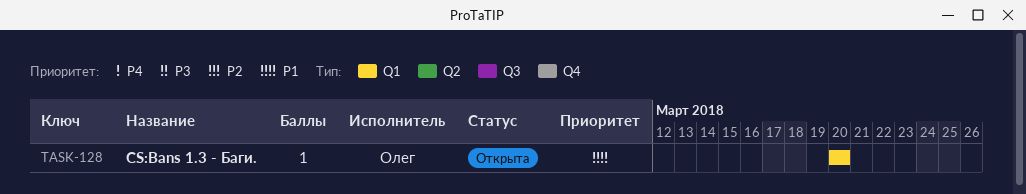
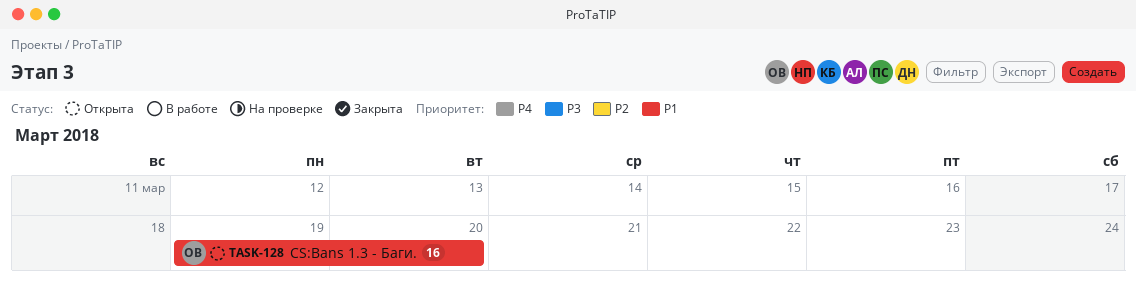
TASK-128, estimate: 1 -> 16
TASK-128, start: Mar 20 -> Mar 19

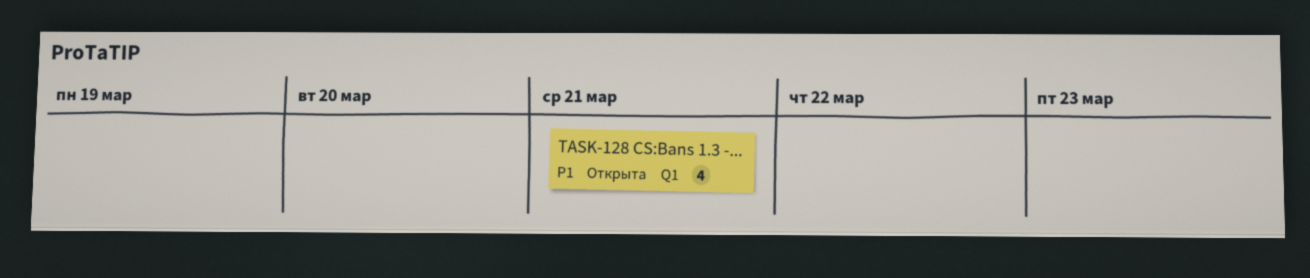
TASK-128, estimate: 16 -> 4
TASK-128, due: Mar 20 -> Mar 21

